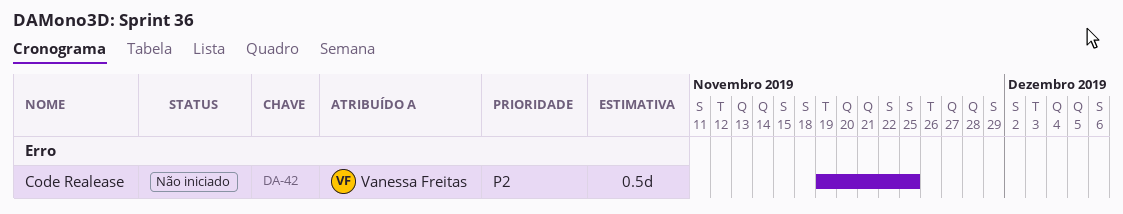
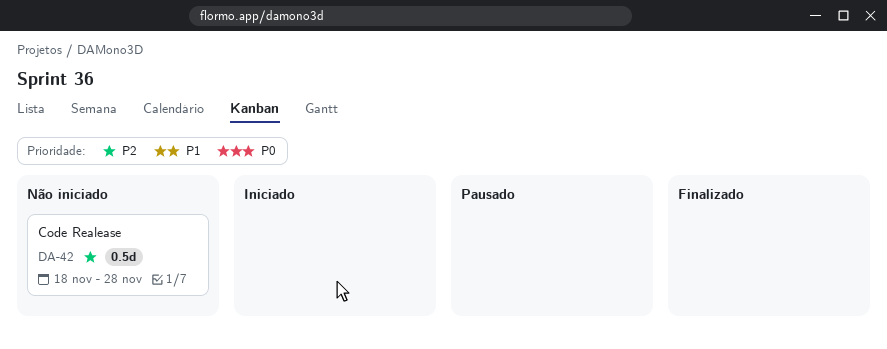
DA-42, start: Nov 19 -> Nov 18
DA-42, due: Nov 25 -> Nov 28

